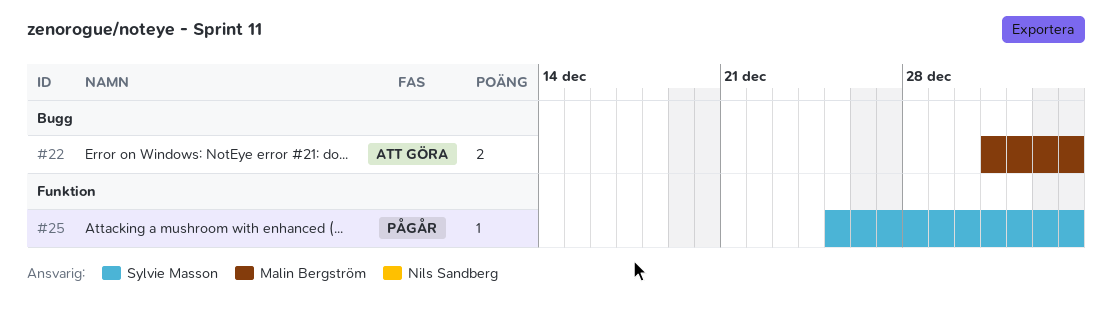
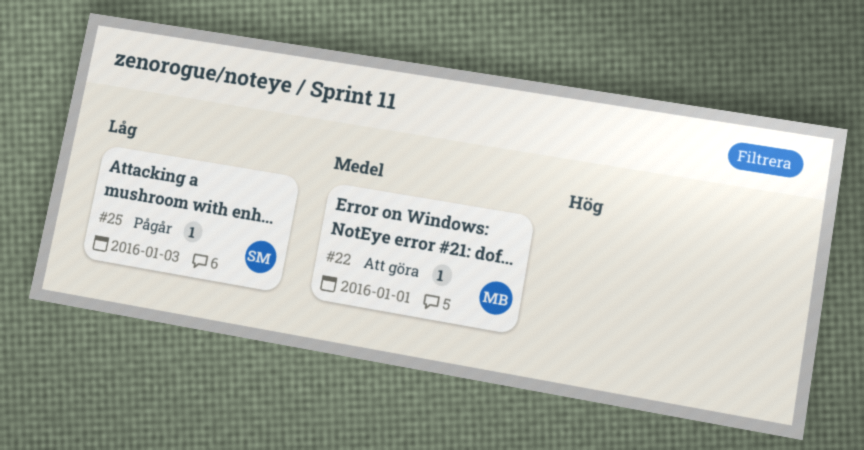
#22, estimate: 2 -> 1
#22, due: Jan 3 -> Jan 1

